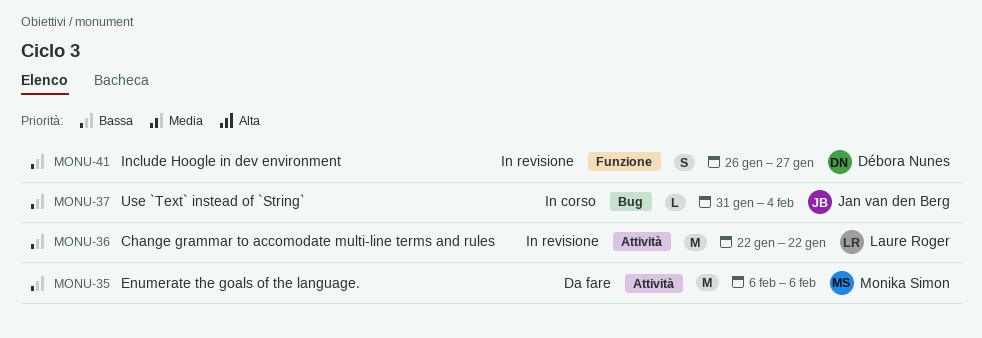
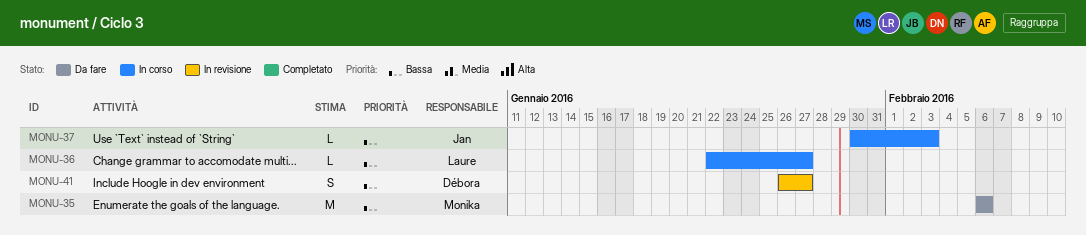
MONU-36, status: In revisione -> In corso
MONU-36, estimate: M -> L
MONU-36, due: Jan 22 -> Jan 27
MONU-37, start: Jan 31 -> Jan 30
MONU-37, due: Feb 4 -> Feb 3

